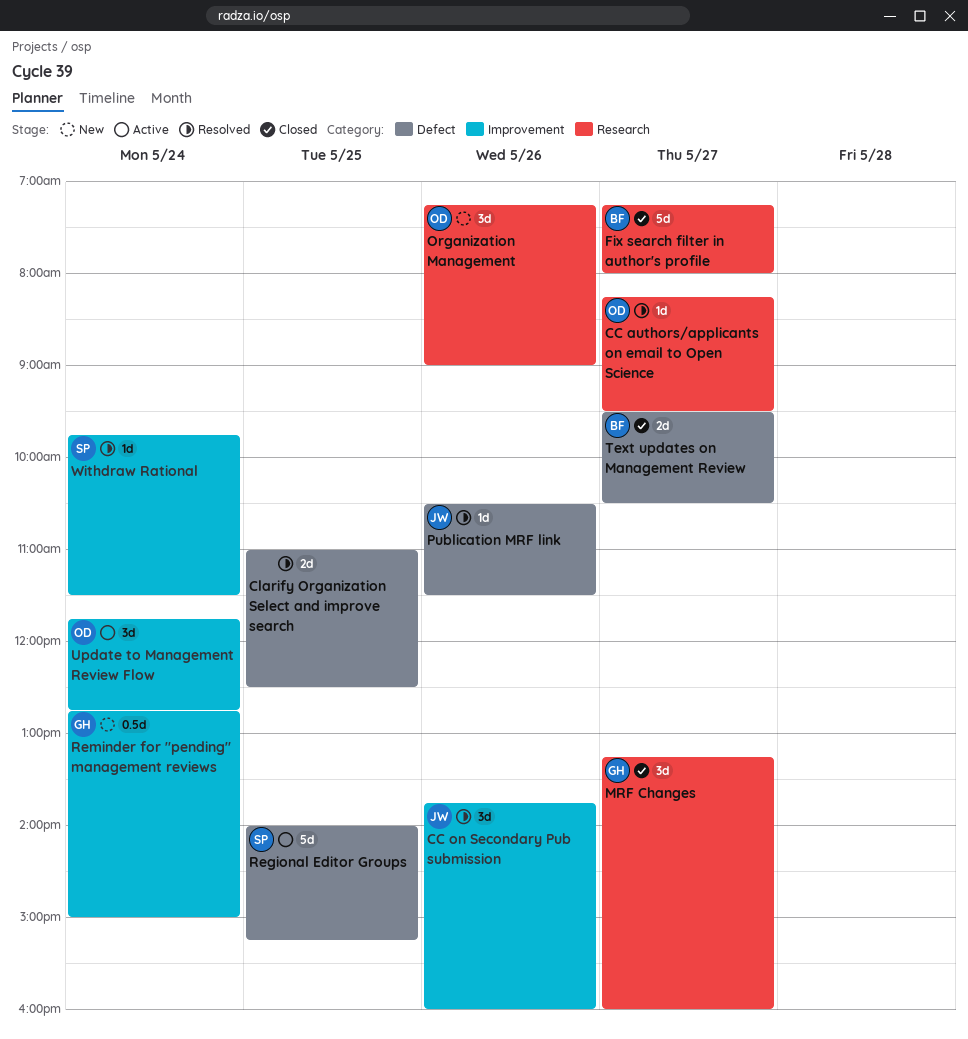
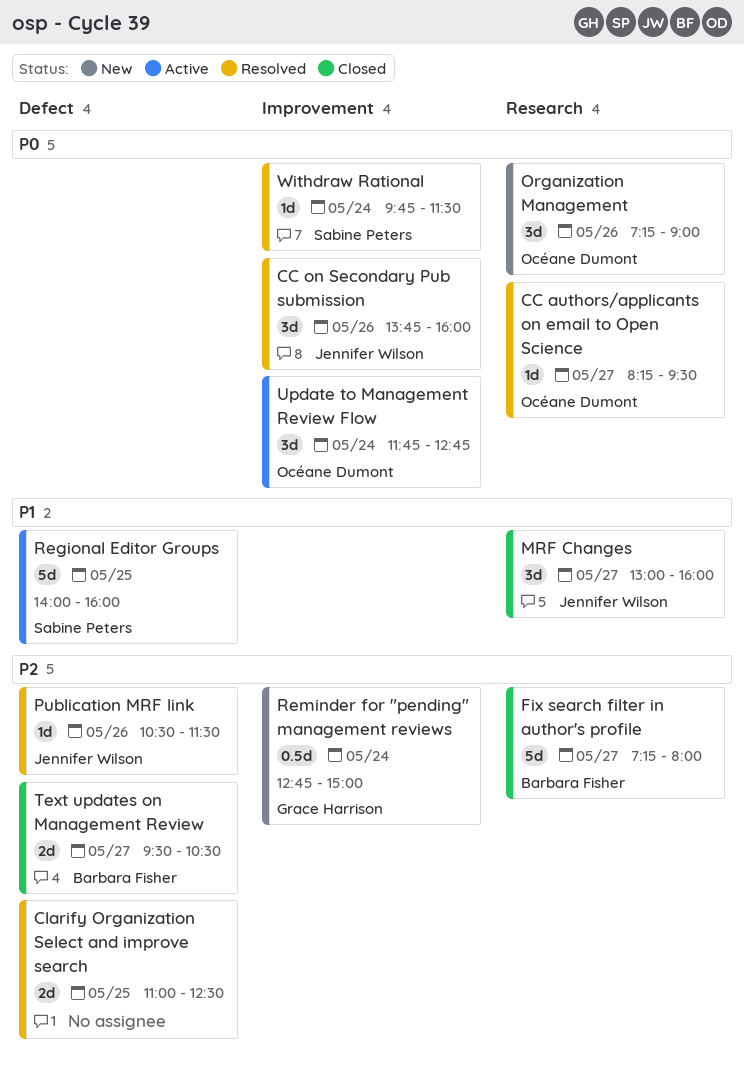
MRF Changes, owner: Grace Harrison -> Jennifer Wilson
MRF Changes, begins: 13:15 -> 13:00
Regional Editor Groups, ends: 15:15 -> 16:00

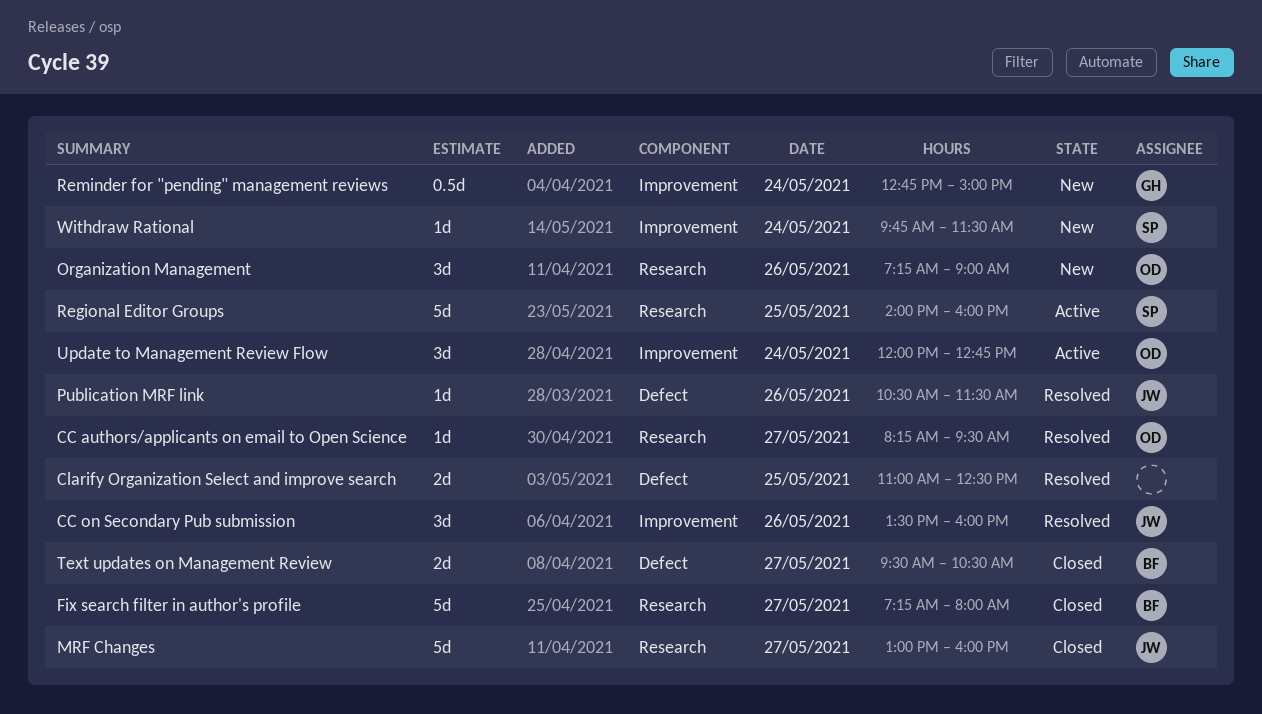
CC on Secondary Pub submission, begins: 13:45 -> 13:30
MRF Changes, estimate: 3d -> 5d
Regional Editor Groups, label: Defect -> Research
Update to Management Review Flow, begins: 11:45 -> 12:00
Withdraw Rational, status: Resolved -> New

